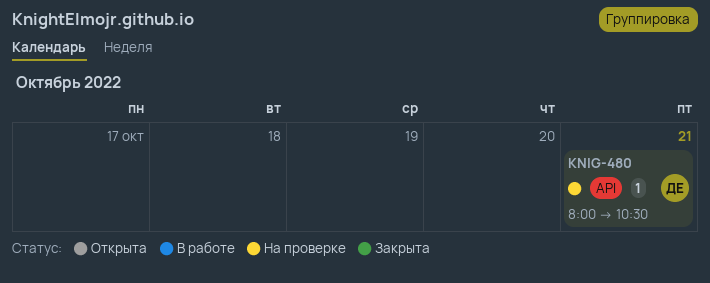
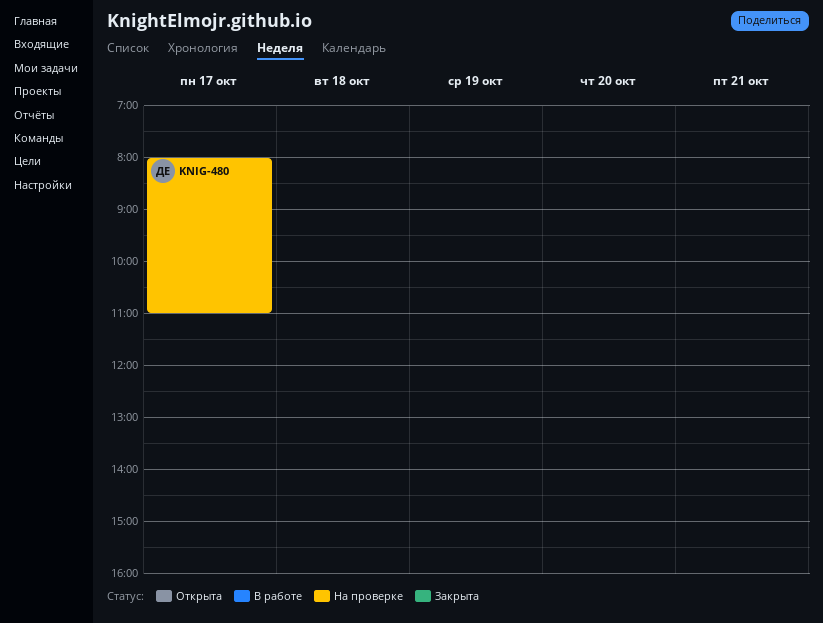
KNIG-480, day: Oct 21 -> Oct 17
KNIG-480, ends: 10:30 -> 11:00

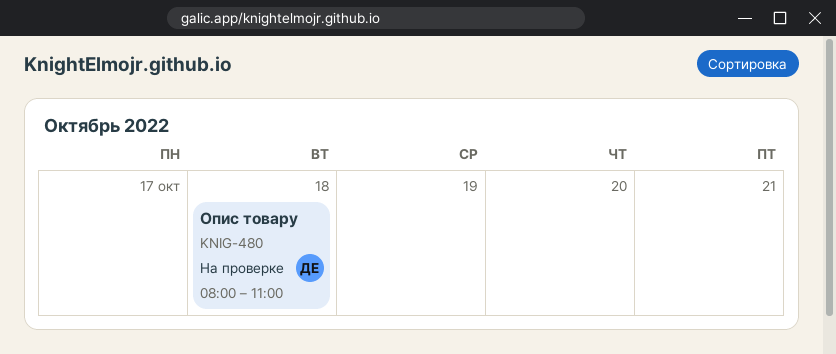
KNIG-480, day: Oct 17 -> Oct 18

